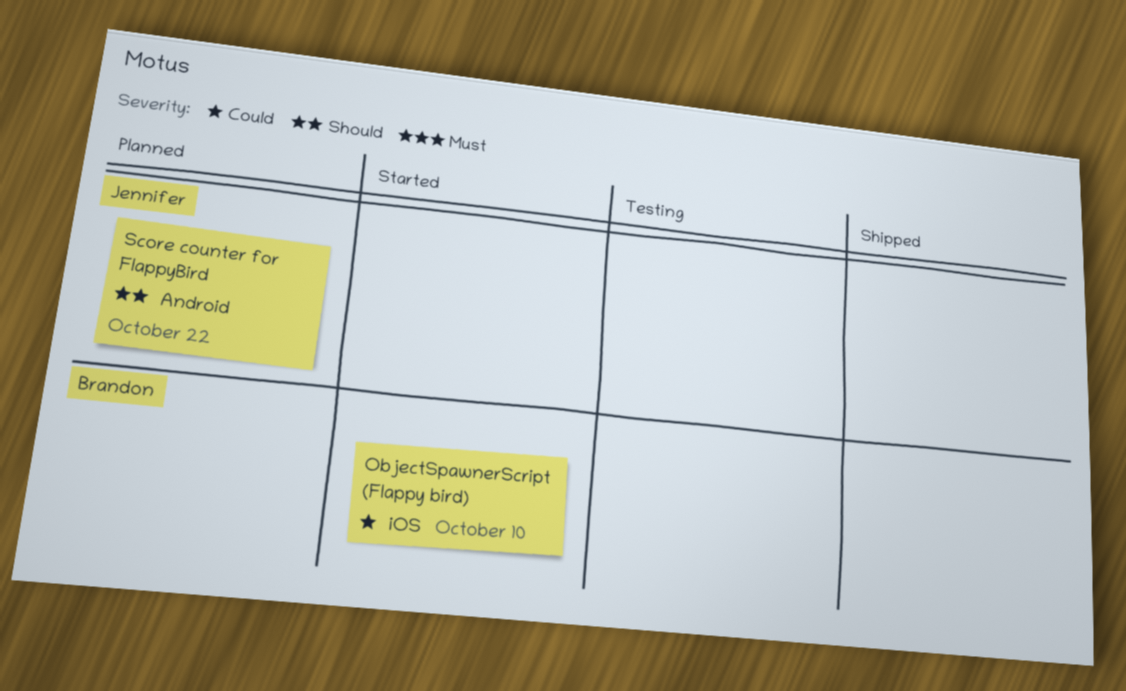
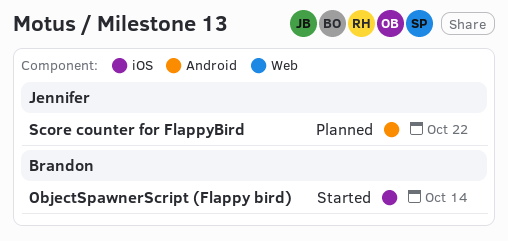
ObjectSpawnerScript (Flappy bird), due: Oct 10 -> Oct 14

